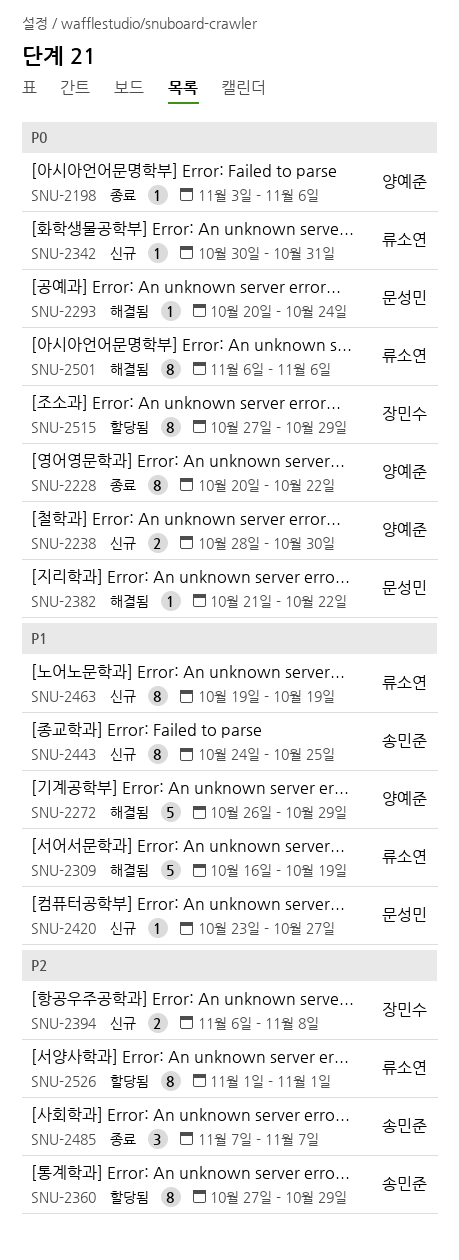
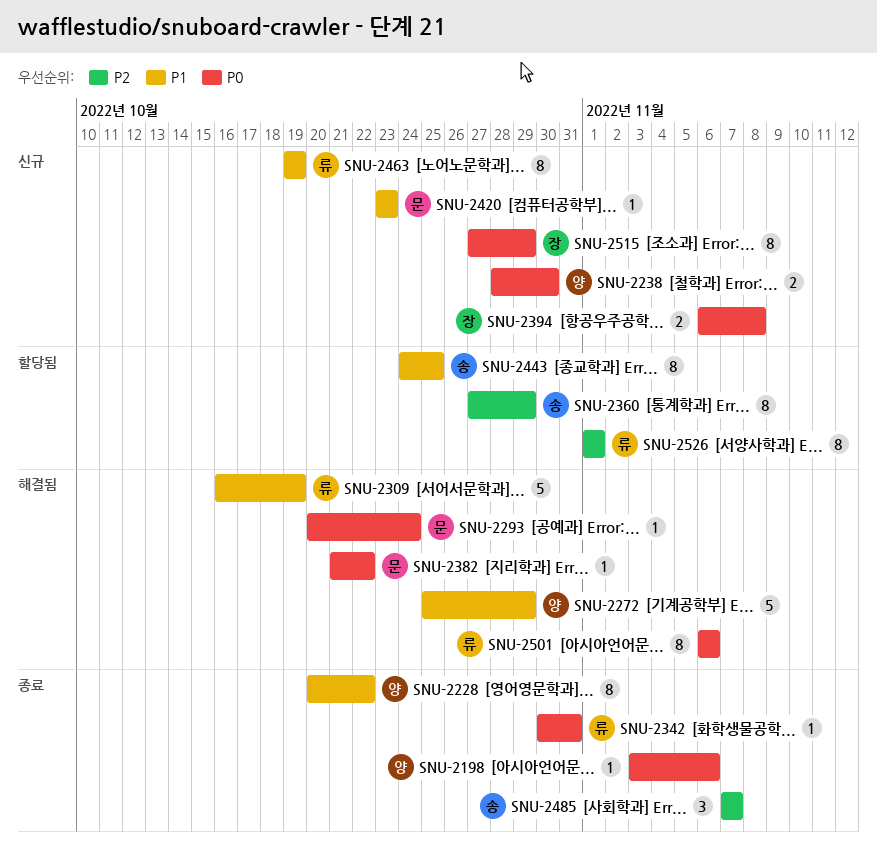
SNU-2228, priority: P0 -> P1
SNU-2272, start: Oct 26 -> Oct 25
SNU-2342, status: 신규 -> 종료
SNU-2394, priority: P2 -> P0
SNU-2420, due: Oct 27 -> Oct 23
SNU-2443, status: 신규 -> 할당됨
SNU-2515, status: 할당됨 -> 신규

